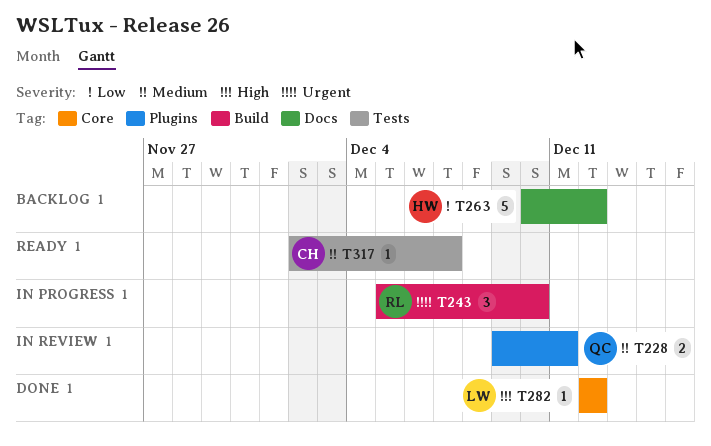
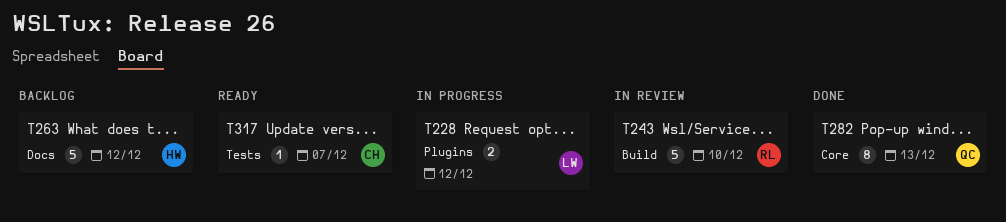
T228, status: In review -> In progress
T228, owner: QC -> LW
T228, due: Dec 11 -> Dec 12
T243, status: In progress -> In review
T243, estimate: 3 -> 5
T282, owner: LW -> QC
T282, estimate: 1 -> 8
T282, due: Dec 12 -> Dec 13

